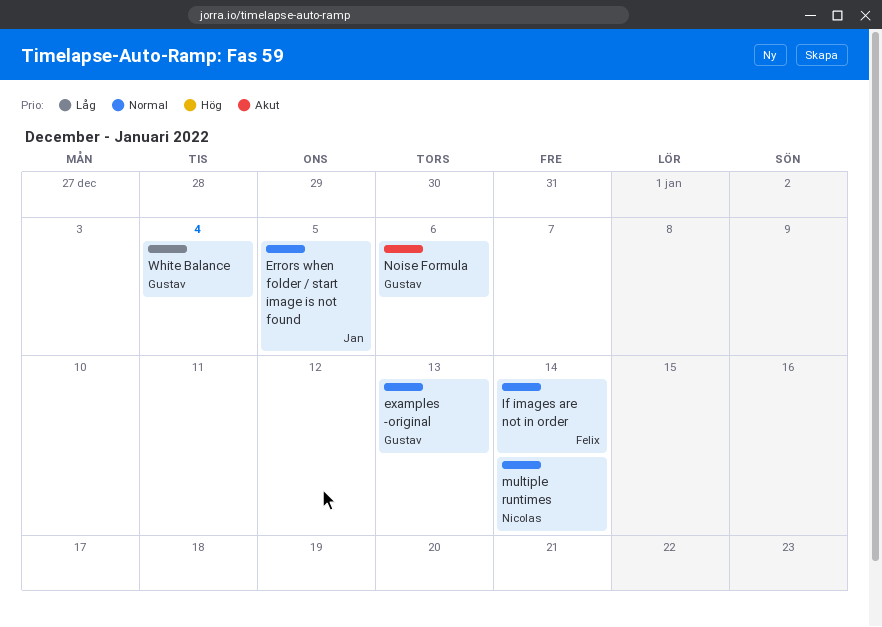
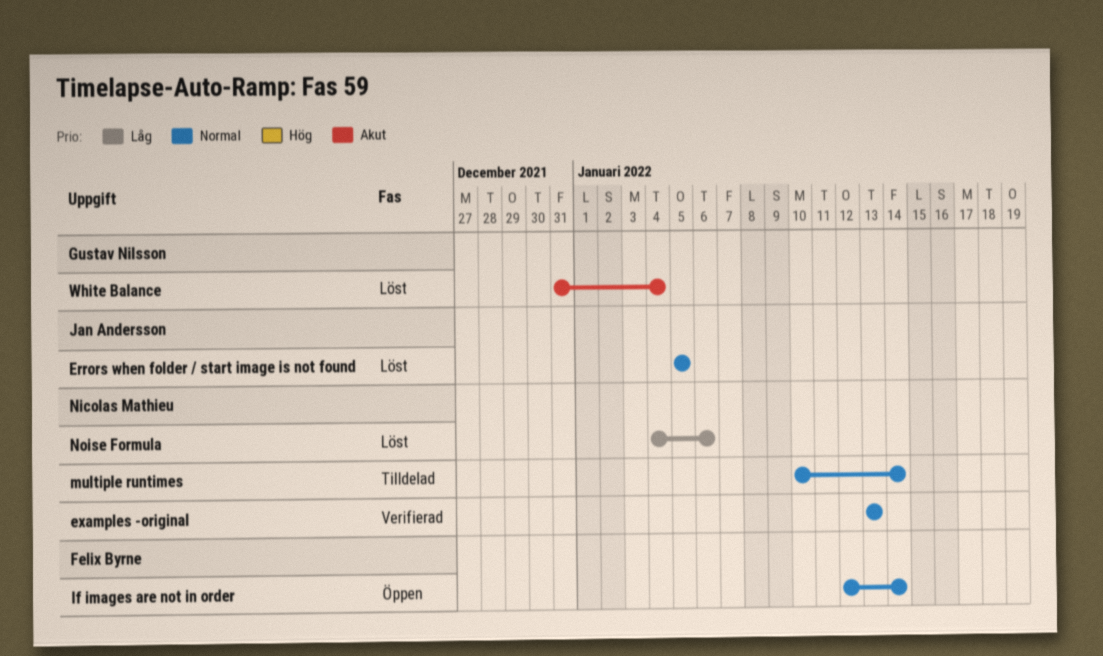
examples -original, owner: Gustav Nilsson -> Nicolas Mathieu
Noise Formula, owner: Gustav Nilsson -> Nicolas Mathieu
Noise Formula, priority: Akut -> Låg
White Balance, priority: Låg -> Akut

